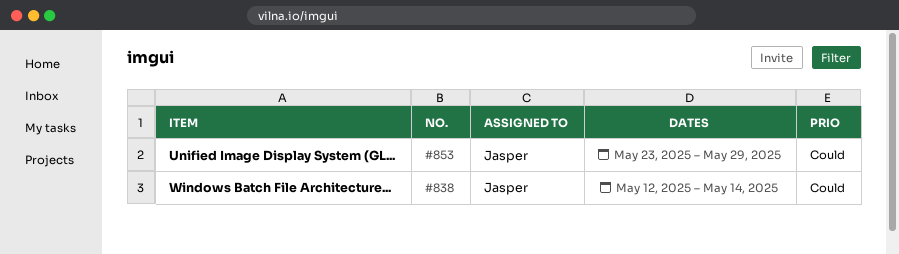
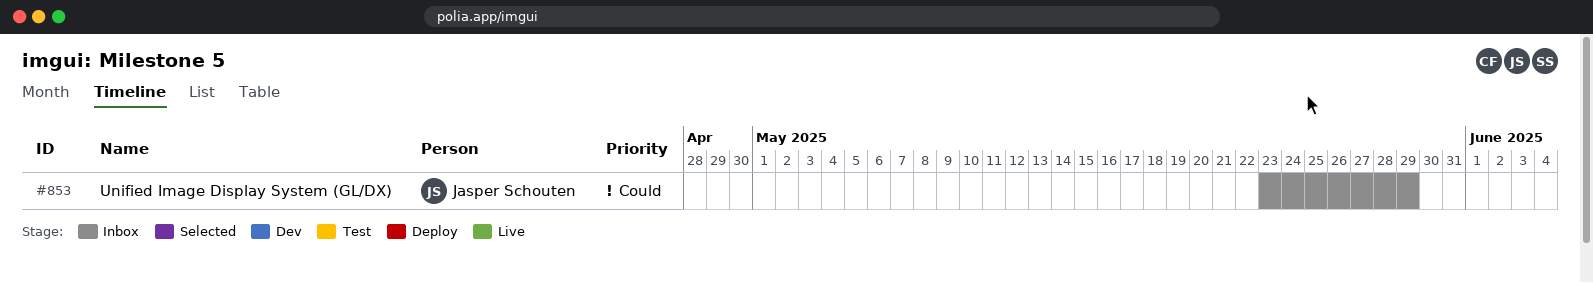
#838: present -> none

